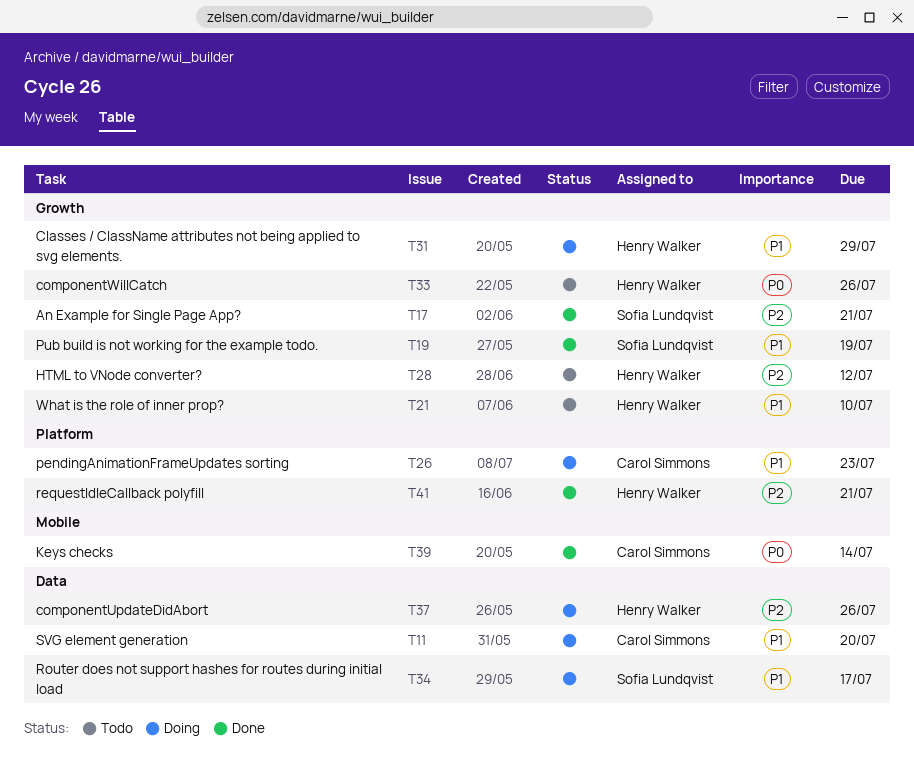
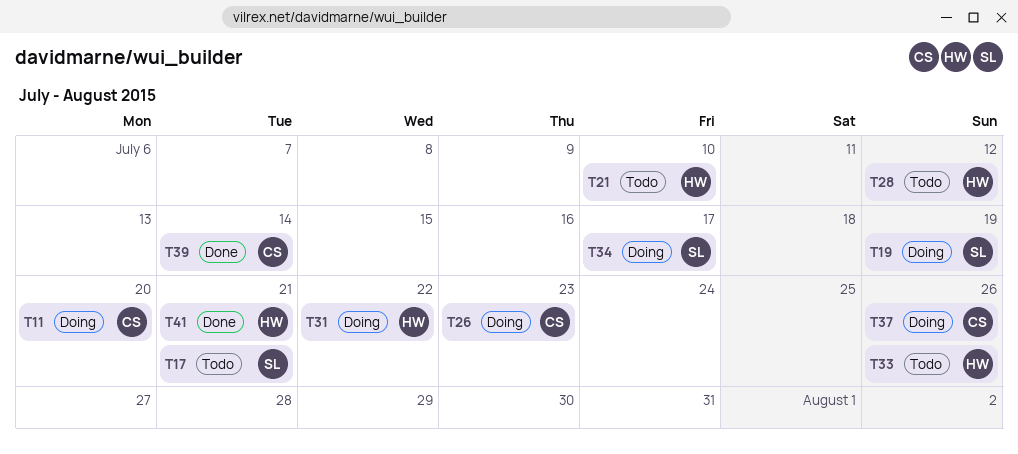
T17, status: Done -> Todo
T19, status: Done -> Doing
T31, due: Jul 29 -> Jul 22
T37, owner: Henry Walker -> Carol Simmons

